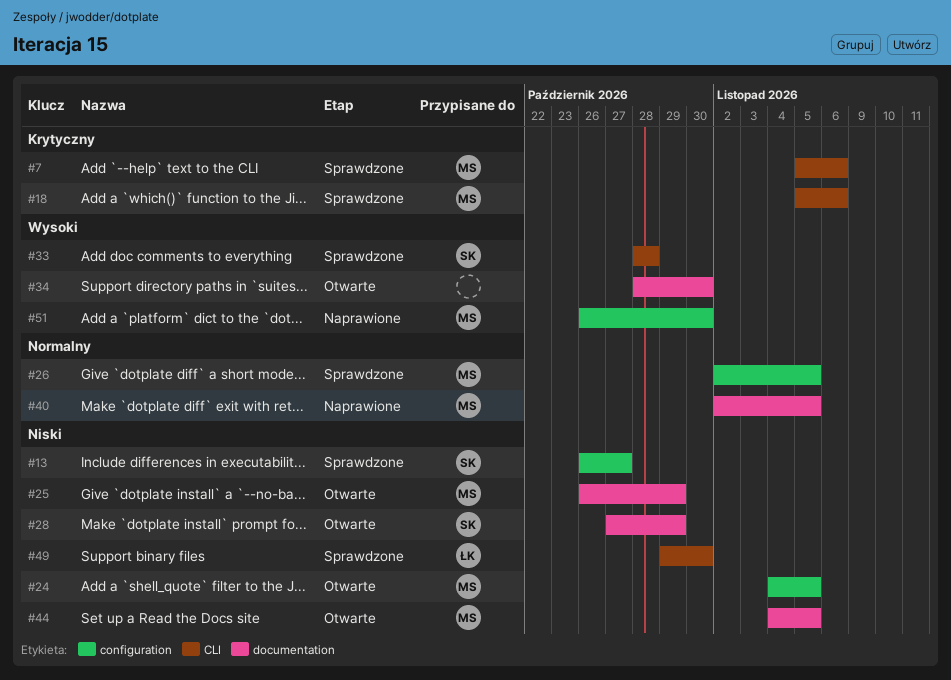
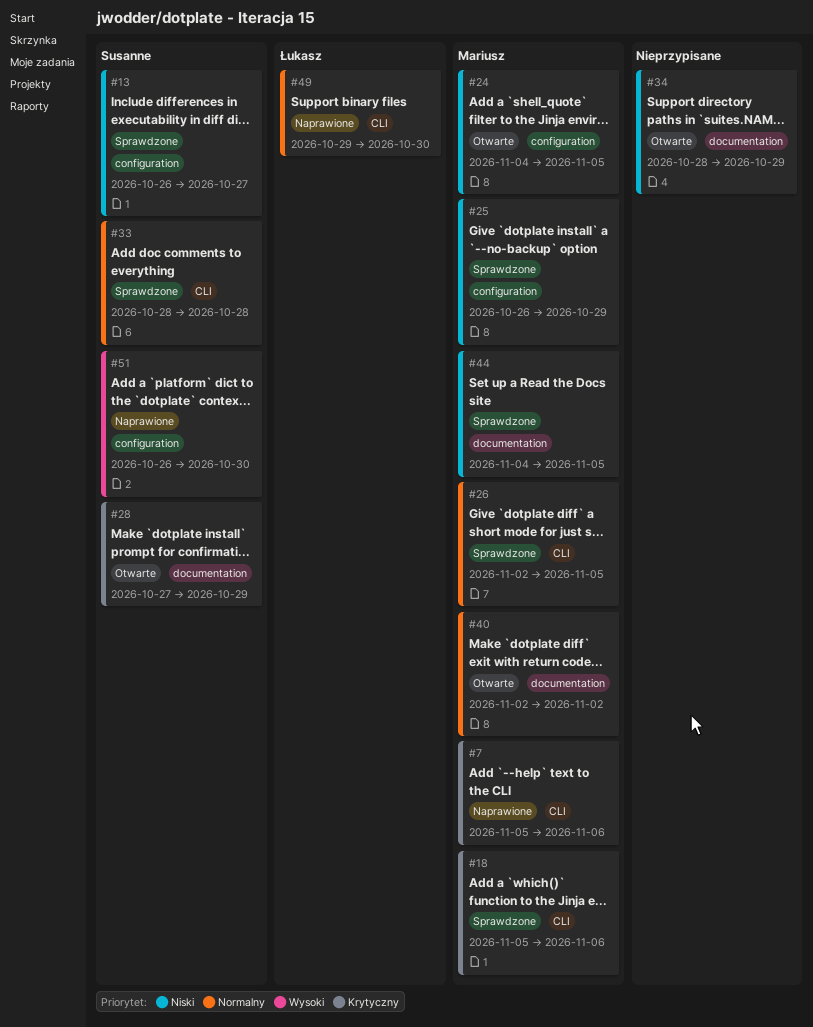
#7, status: Sprawdzone -> Naprawione
#25, status: Otwarte -> Sprawdzone
#25, label: documentation -> configuration
#26, label: configuration -> CLI
#28, priority: Niski -> Krytyczny
#33, priority: Wysoki -> Normalny
#34, priority: Wysoki -> Niski
#34, due: Oct 30 -> Oct 29
#40, status: Naprawione -> Otwarte
#40, due: Nov 5 -> Nov 2
#44, status: Otwarte -> Sprawdzone
#49, status: Sprawdzone -> Naprawione
#49, priority: Niski -> Normalny
#51, owner: Mariusz -> Susanne

